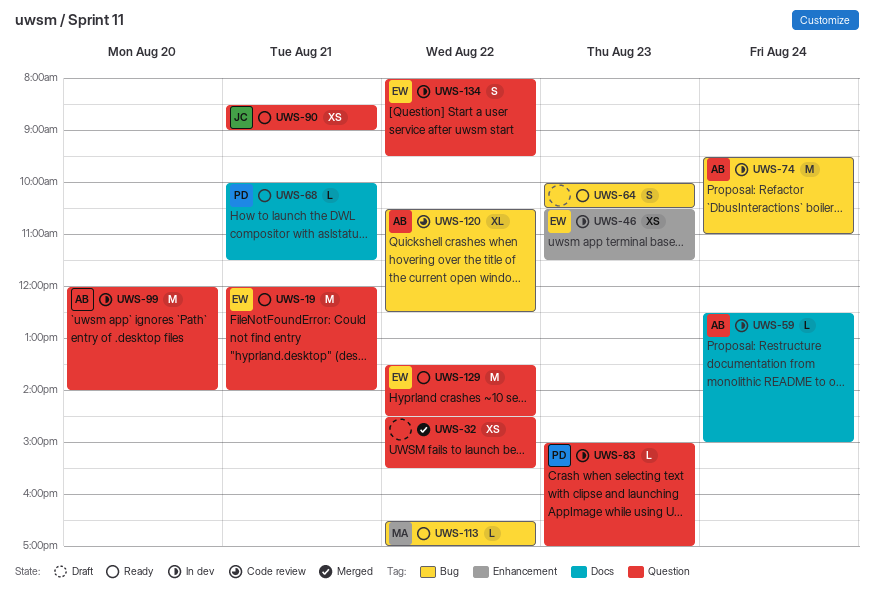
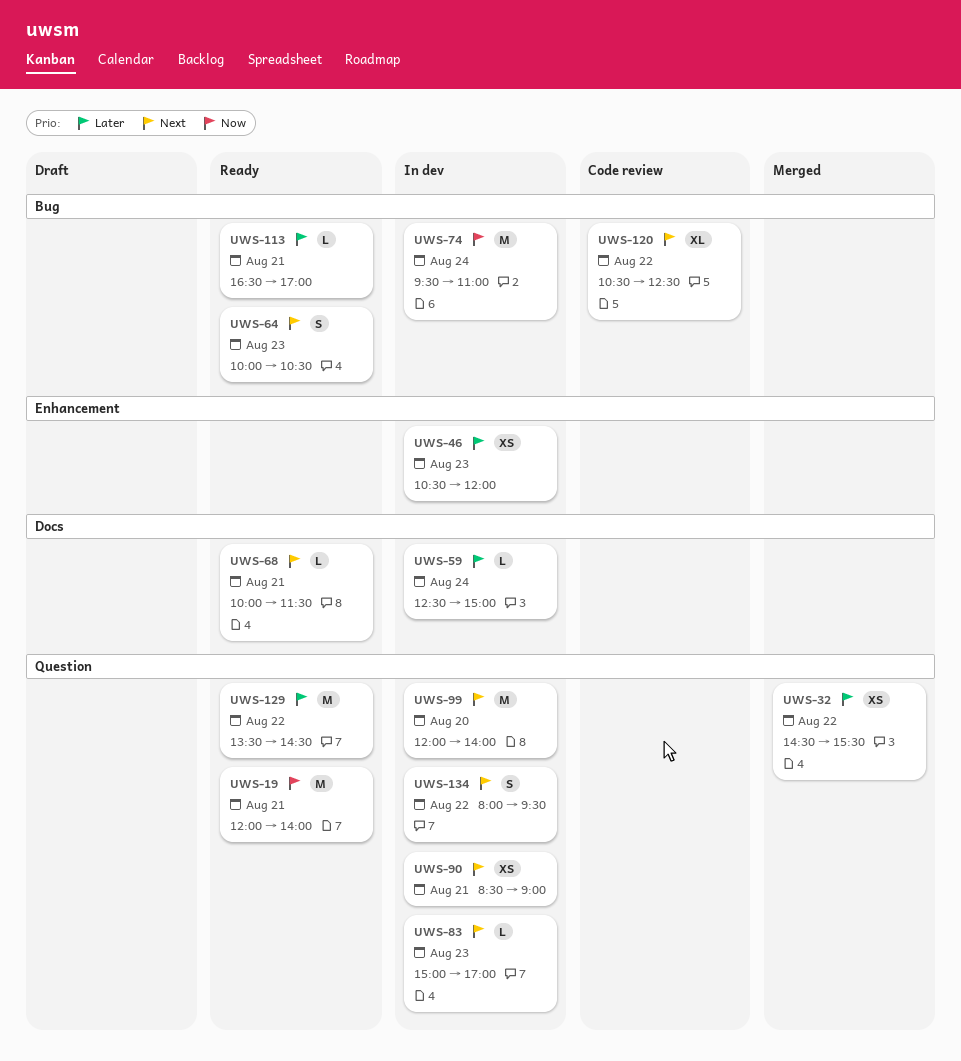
UWS-46, ends: 11:30 -> 12:00
UWS-90, status: Ready -> In dev
UWS-113, day: Aug 22 -> Aug 21

